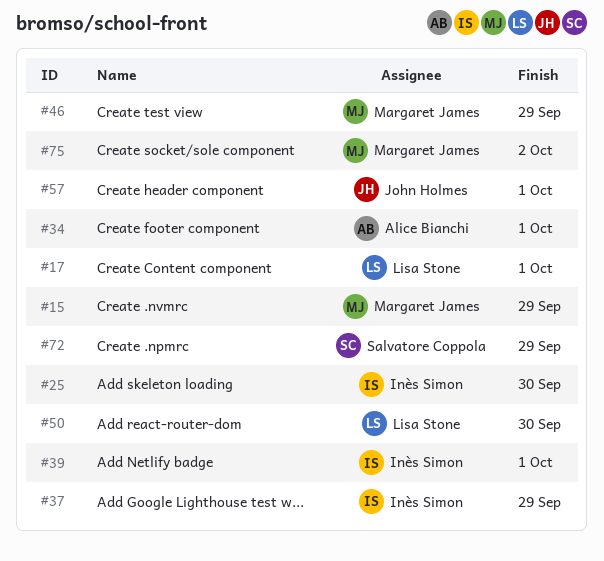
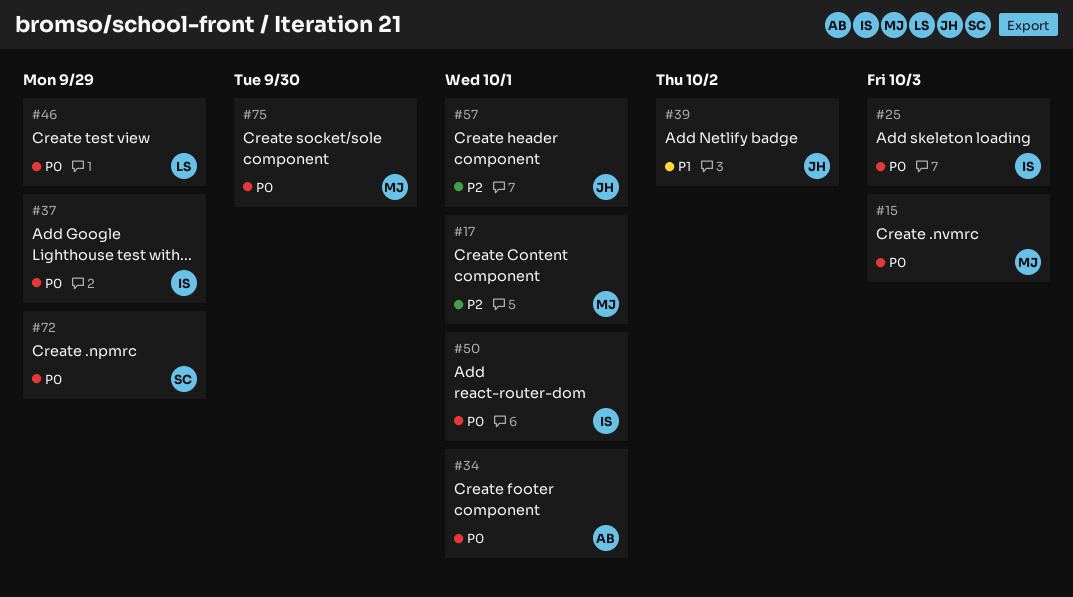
#15, due: Sep 29 -> Oct 3
#17, owner: Lisa Stone -> Margaret James
#25, due: Sep 30 -> Oct 3
#39, owner: Inès Simon -> John Holmes
#39, due: Oct 1 -> Oct 2
#46, owner: Margaret James -> Lisa Stone
#50, owner: Lisa Stone -> Inès Simon
#50, due: Sep 30 -> Oct 1
#75, due: Oct 2 -> Sep 30

